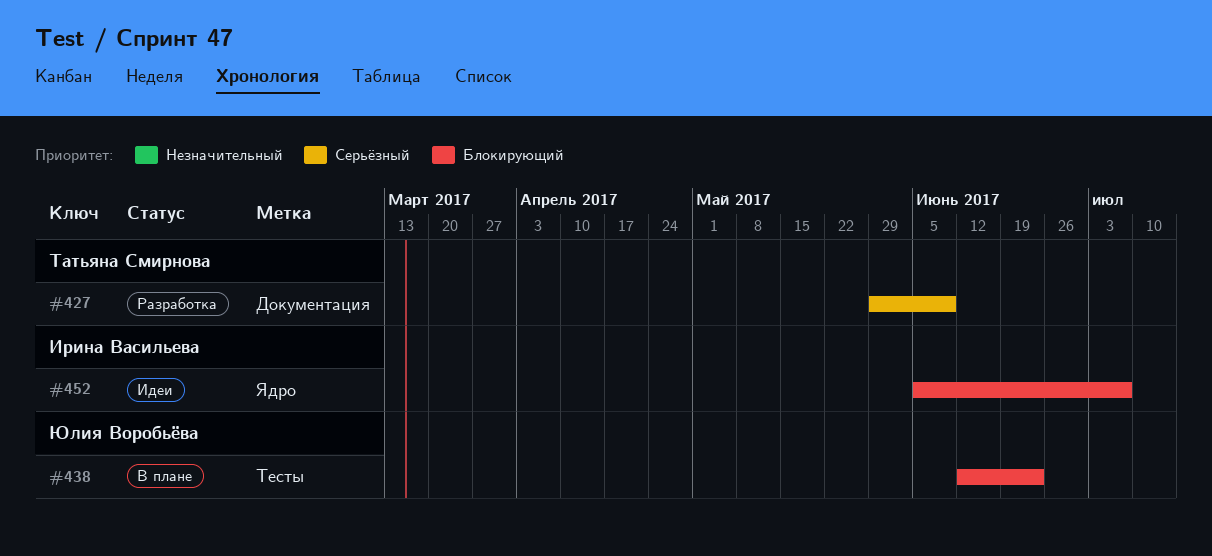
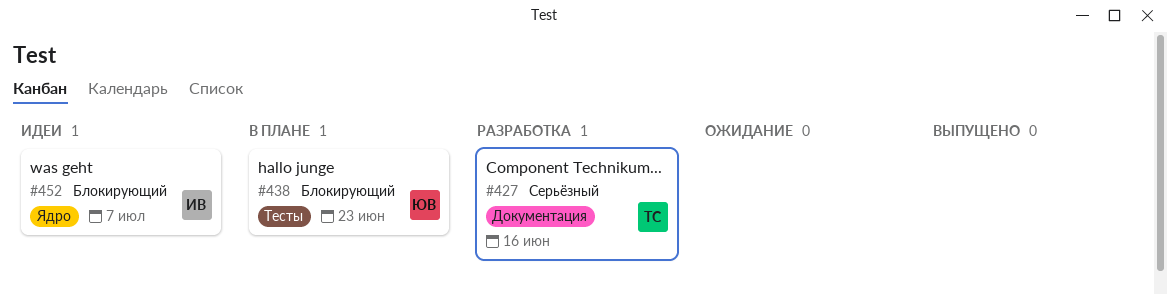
#427, due: Jun 9 -> Jun 16

